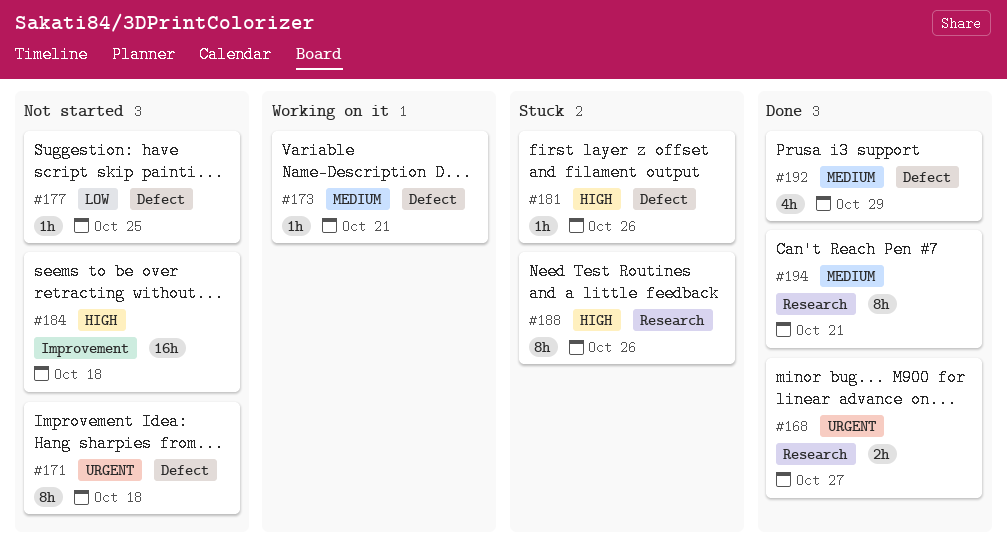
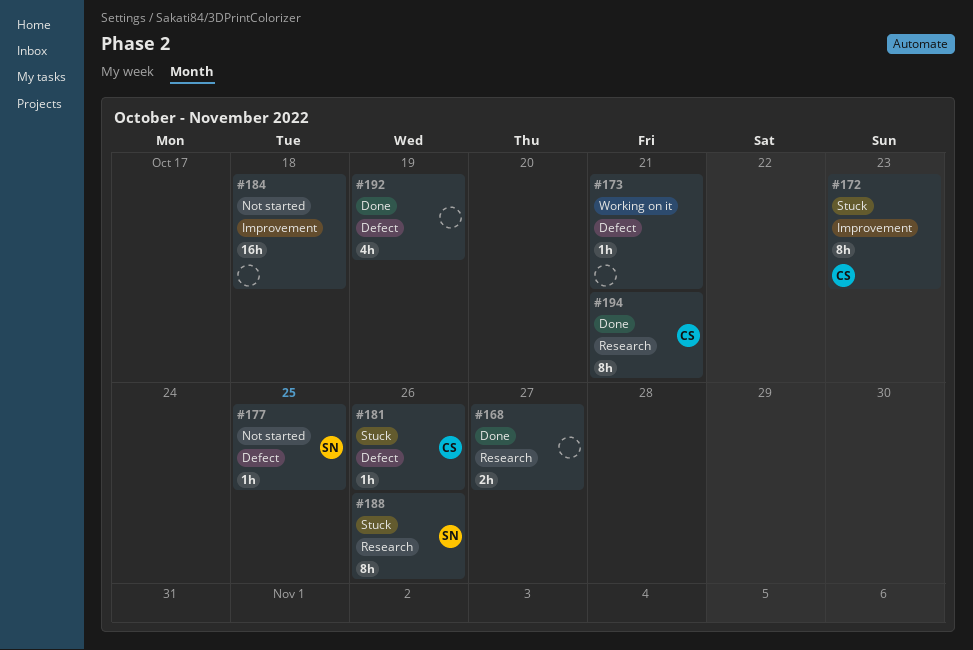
#171: present -> none
#172: none -> present
#192, due: Oct 29 -> Oct 19

